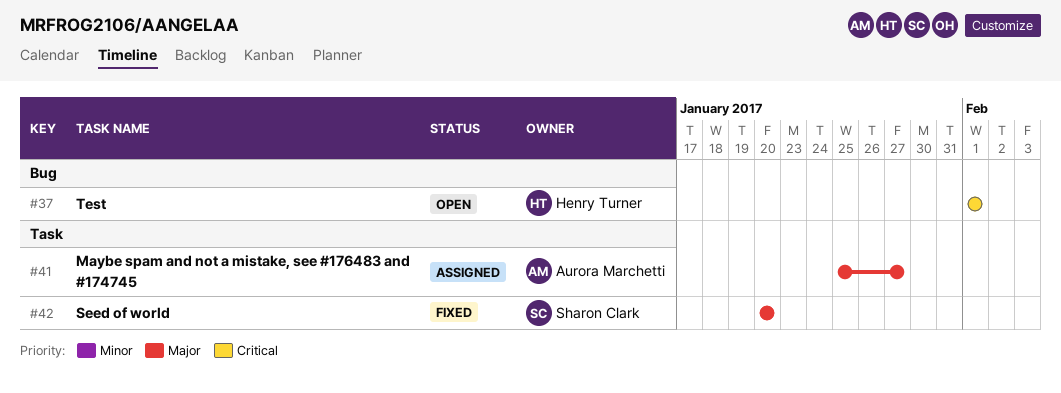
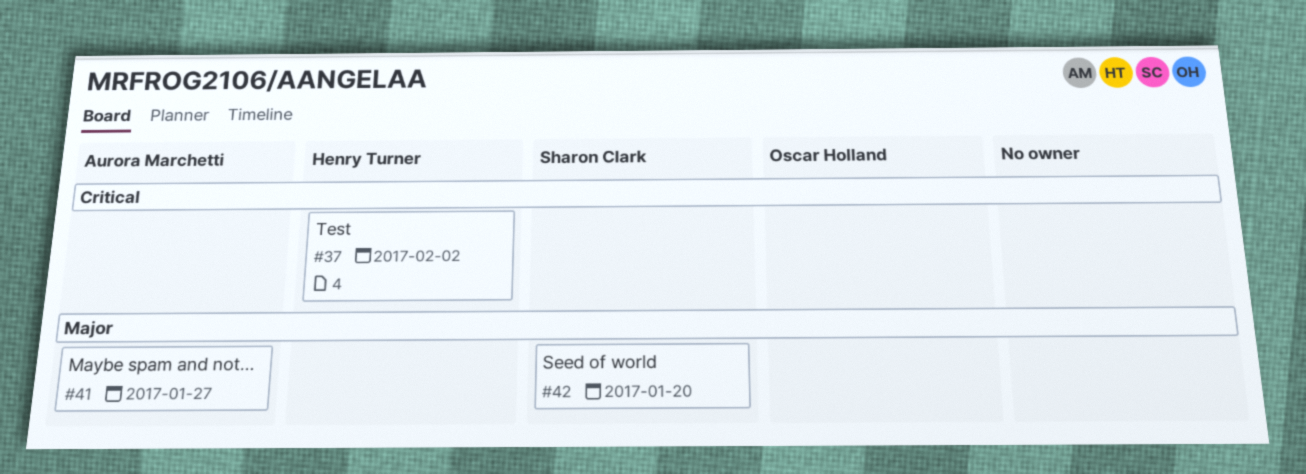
#37, due: Feb 1 -> Feb 2

